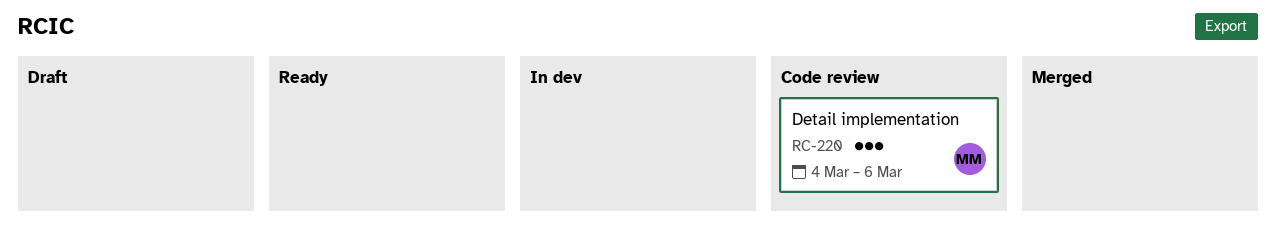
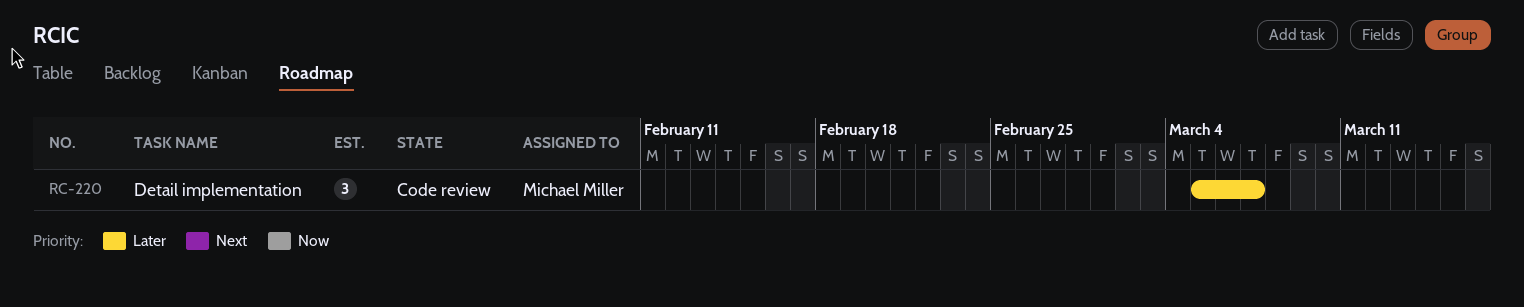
RC-220, start: Mar 4 -> Mar 5
RC-220, due: Mar 6 -> Mar 7

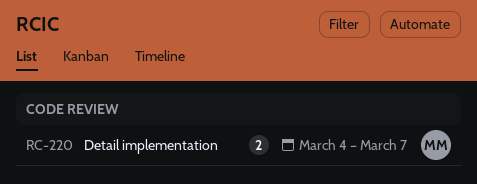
RC-220, estimate: 3 -> 2
RC-220, start: Mar 5 -> Mar 4

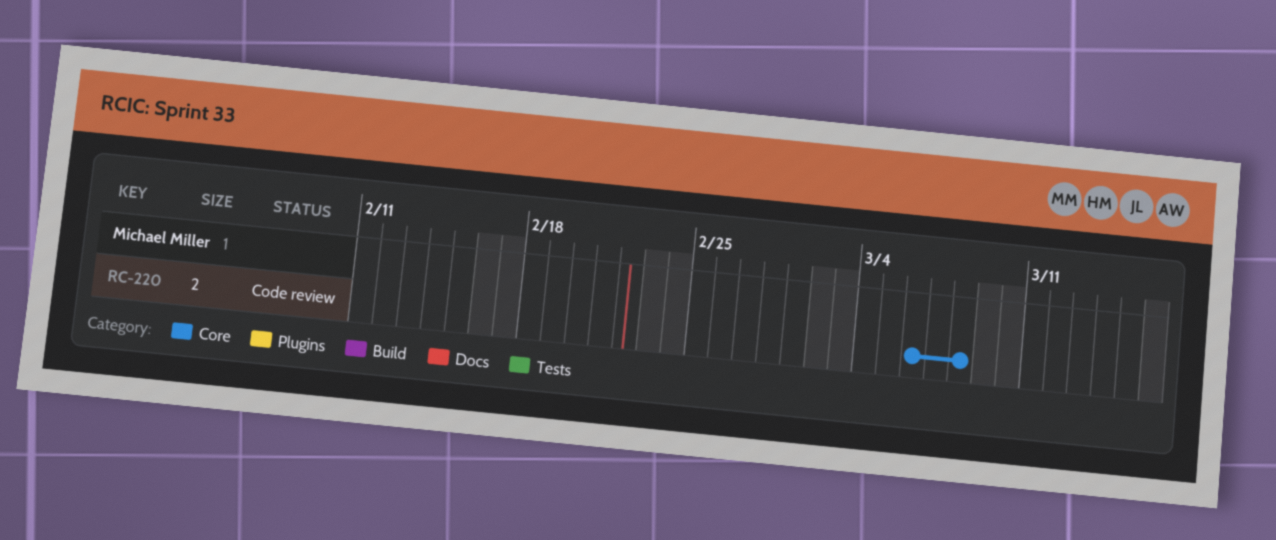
RC-220, start: Mar 4 -> Mar 6
RC-220, due: Mar 7 -> Mar 8

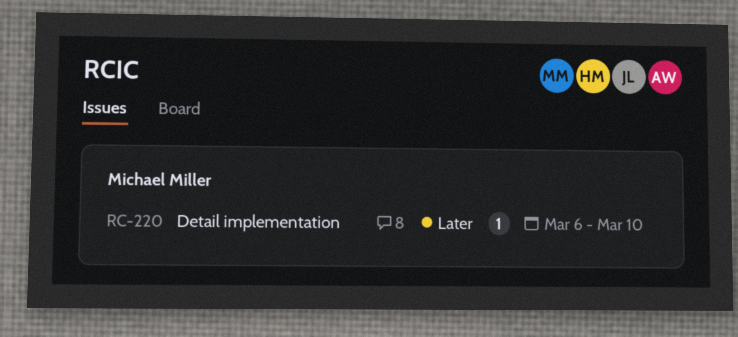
RC-220, estimate: 2 -> 1
RC-220, due: Mar 8 -> Mar 10

